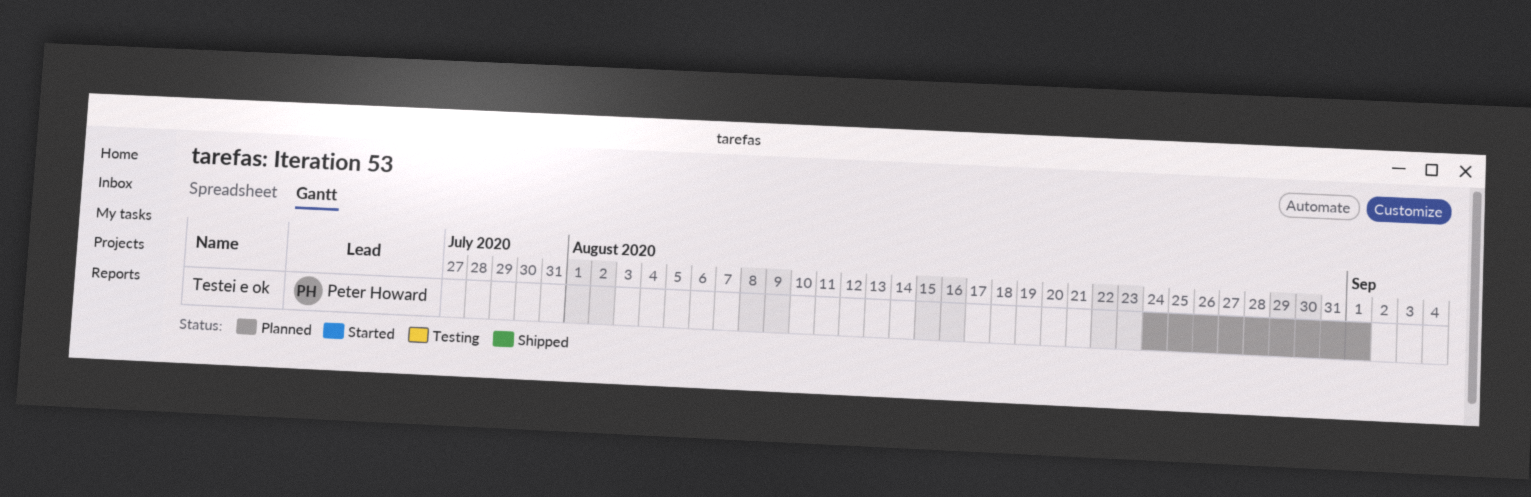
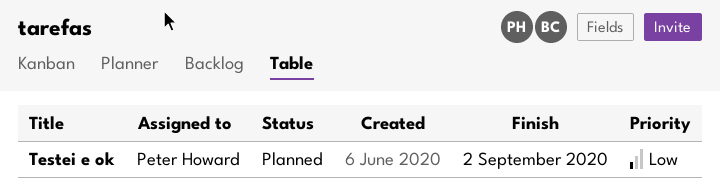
Testei e ok, due: Sep 1 -> Sep 2

